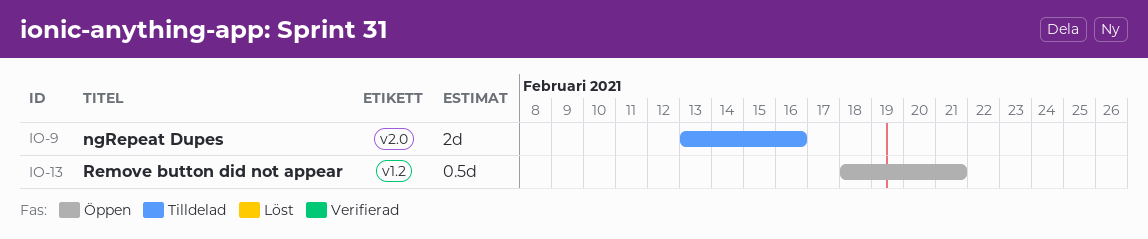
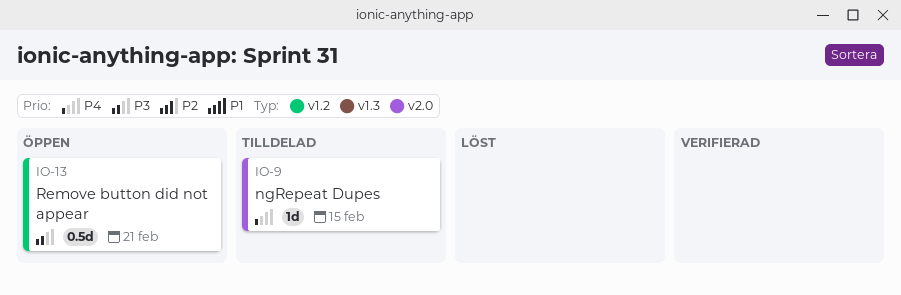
IO-9, estimate: 2d -> 1d
IO-9, due: Feb 16 -> Feb 15

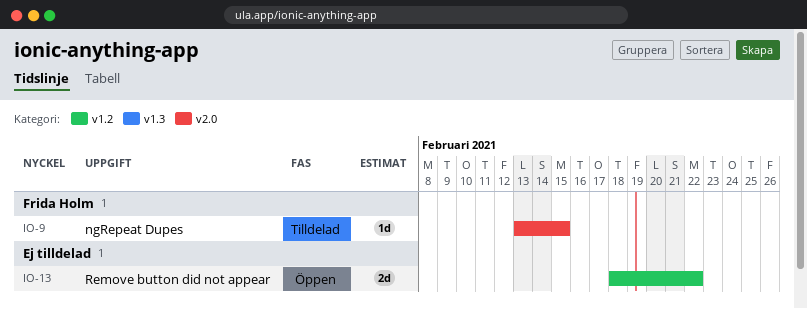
IO-13, estimate: 0.5d -> 2d
IO-13, due: Feb 21 -> Feb 22

